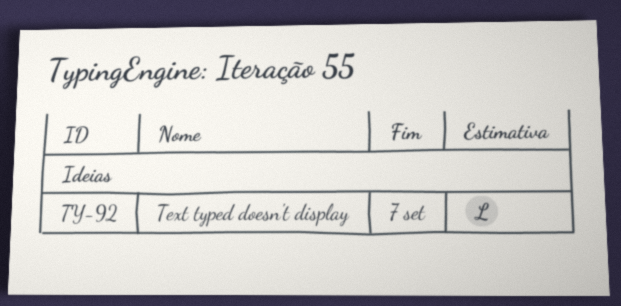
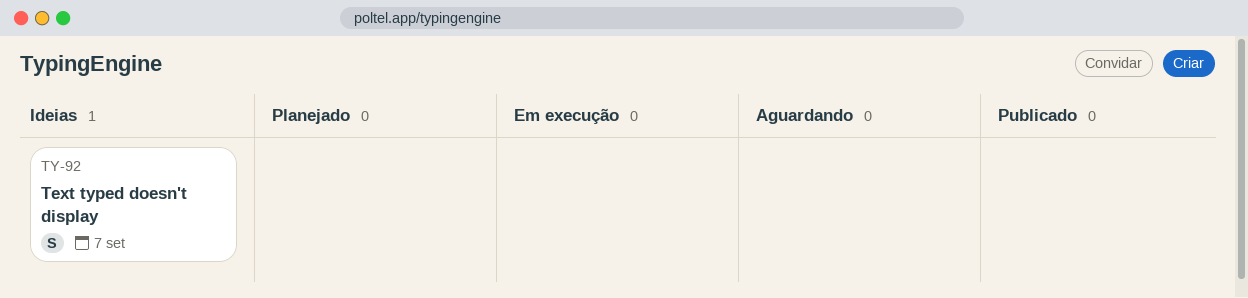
TY-92, estimate: L -> S

